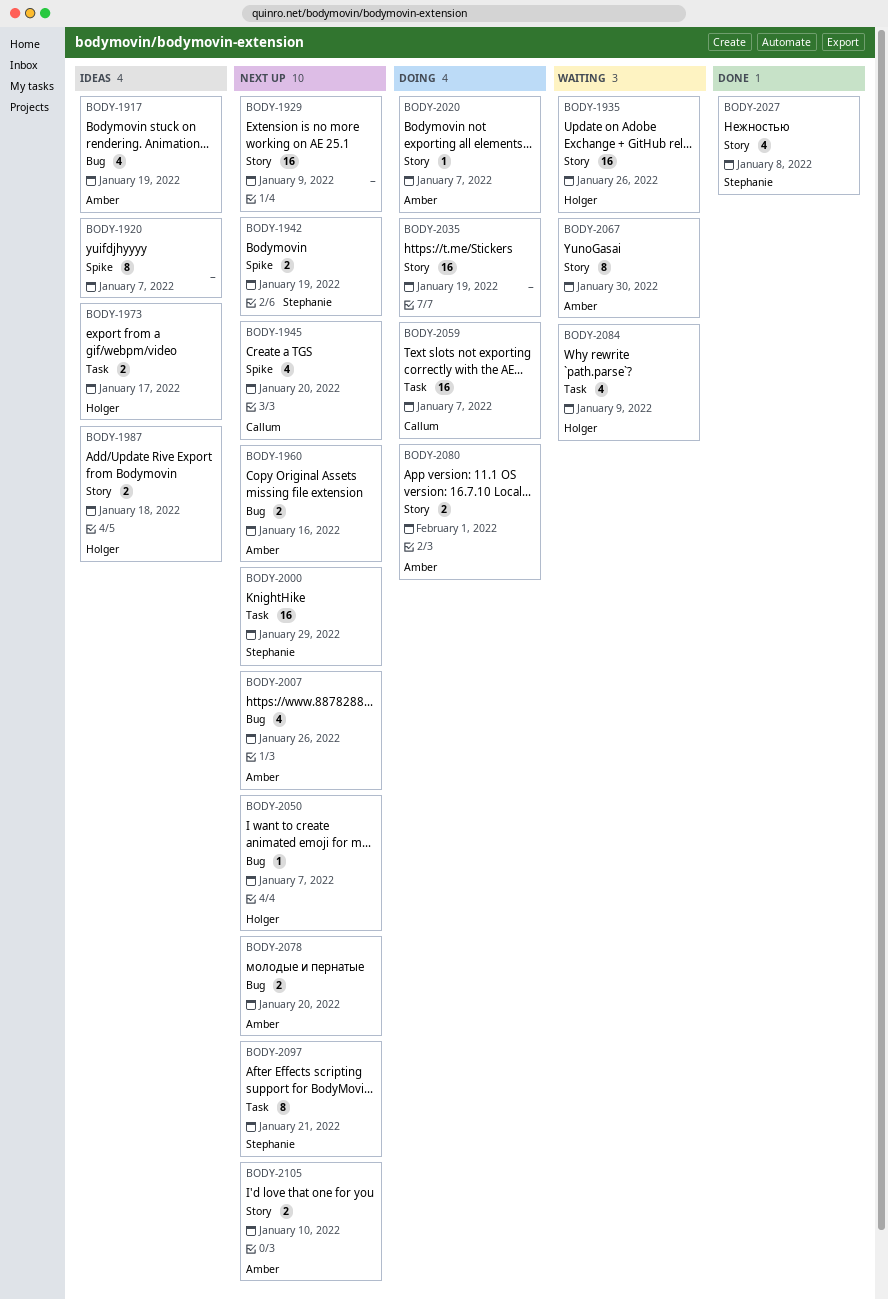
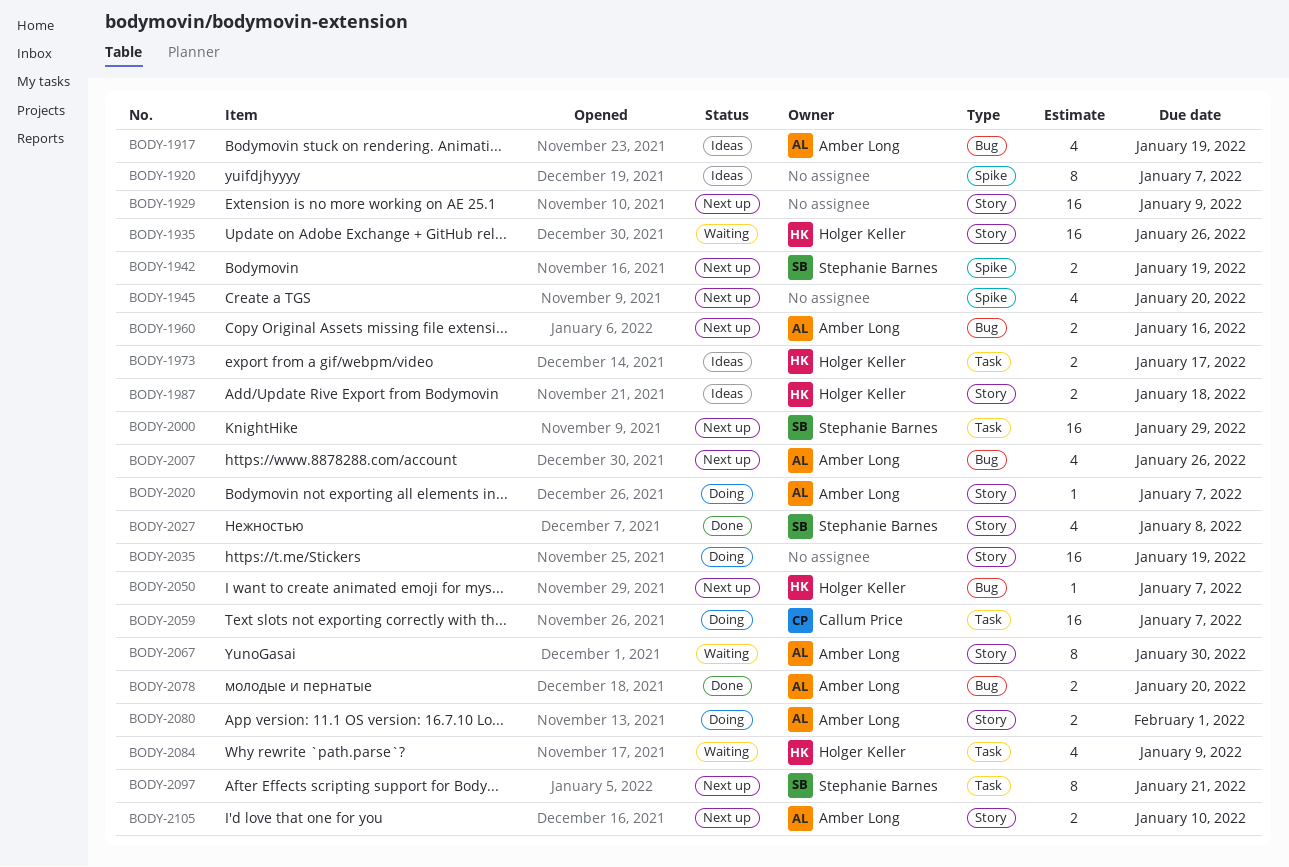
BODY-1945, owner: Callum Price -> none
BODY-2078, status: Next up -> Done

